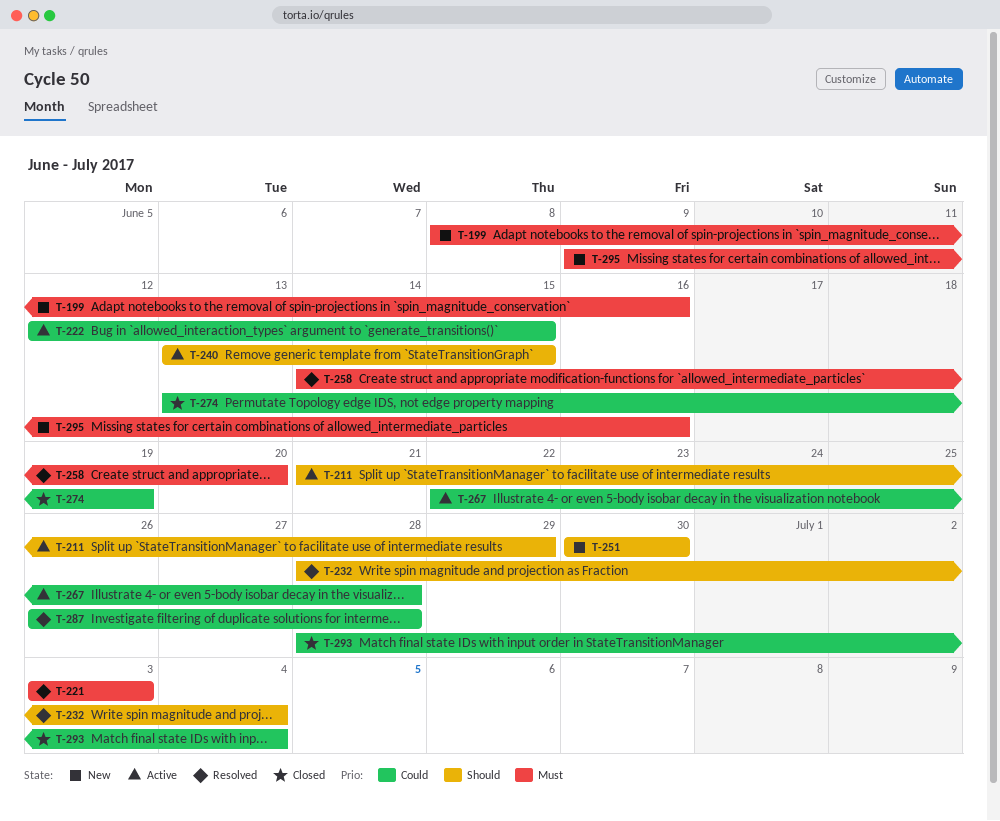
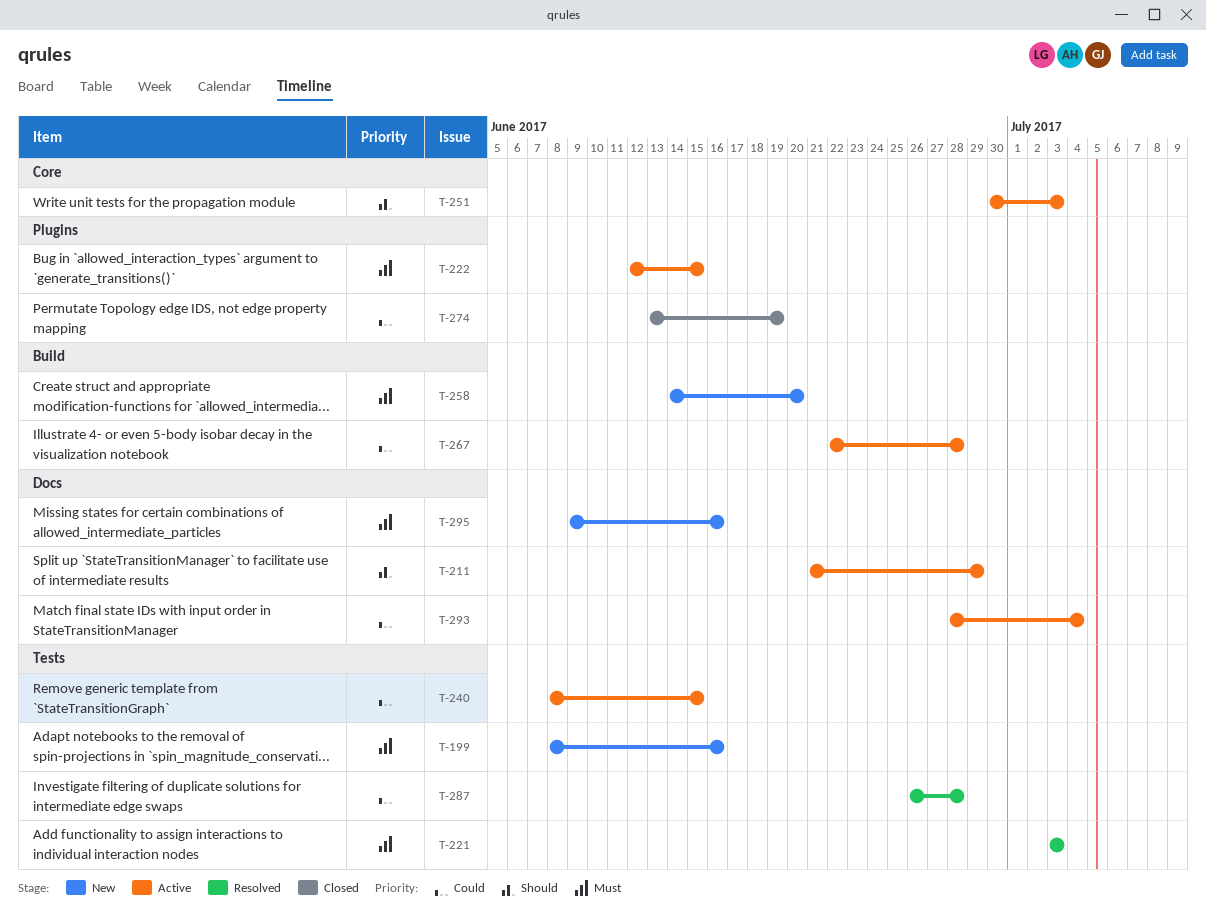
T-222, priority: Could -> Must
T-232: present -> none
T-240, priority: Should -> Could
T-240, start: Jun 13 -> Jun 8
T-251, status: New -> Active
T-251, due: Jun 30 -> Jul 3
T-258, status: Resolved -> New
T-293, status: Closed -> Active

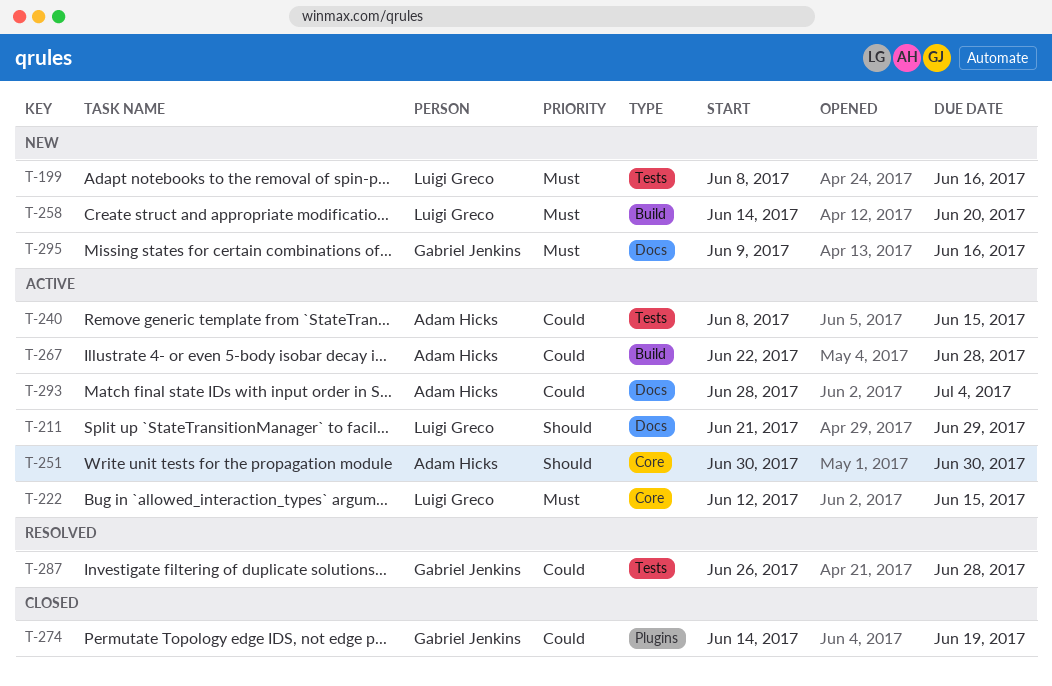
T-221: present -> none
T-222, label: Plugins -> Core
T-251, due: Jul 3 -> Jun 30
T-274, start: Jun 13 -> Jun 14

